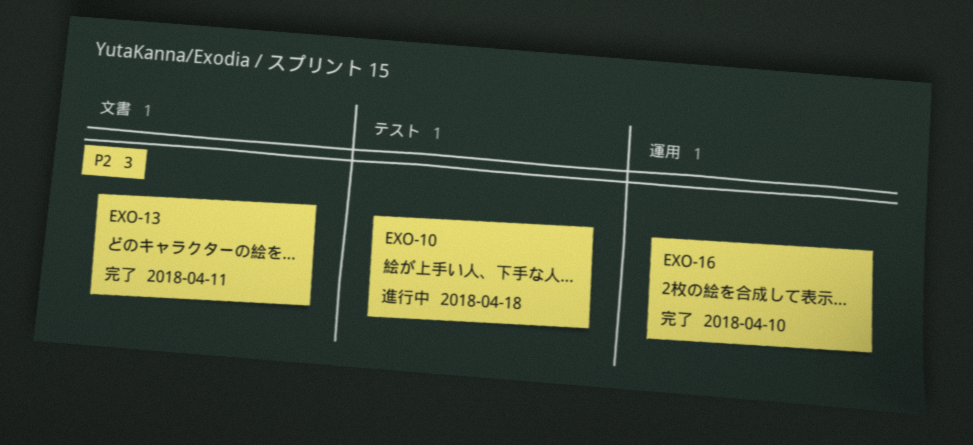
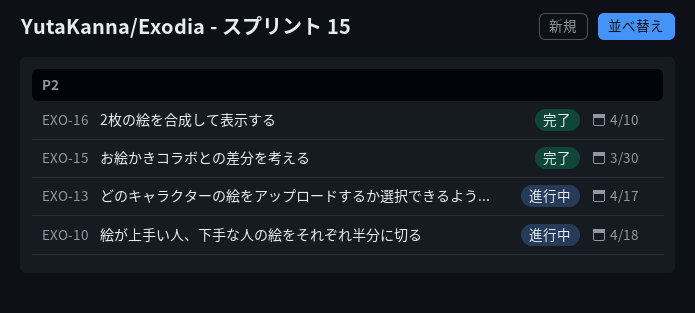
EXO-13, status: 完了 -> 進行中
EXO-13, due: Apr 11 -> Apr 17
EXO-15: none -> present

